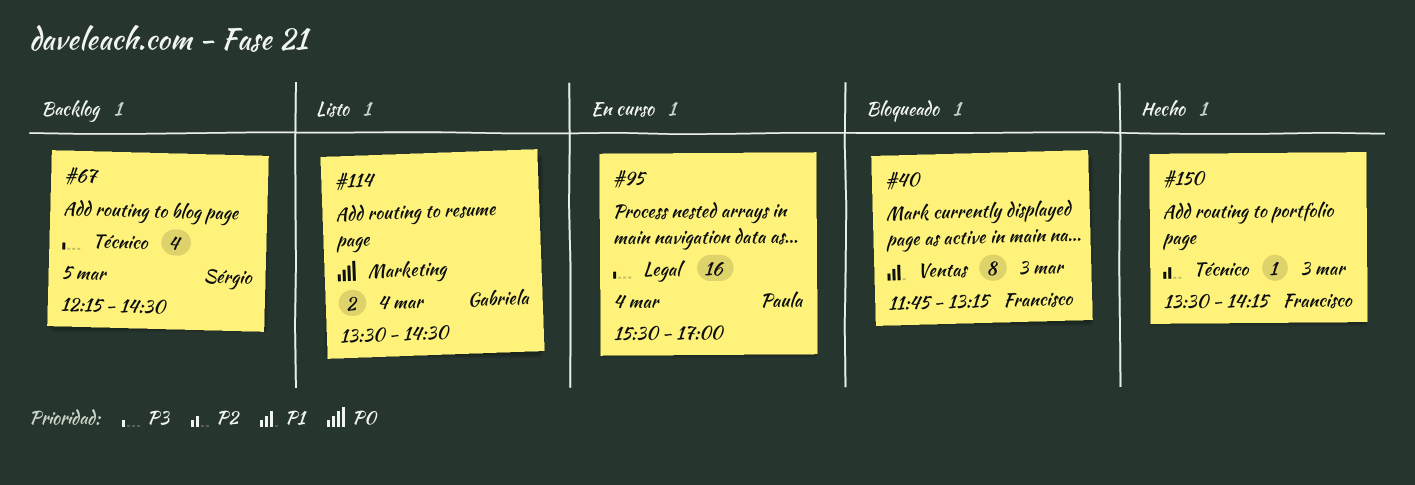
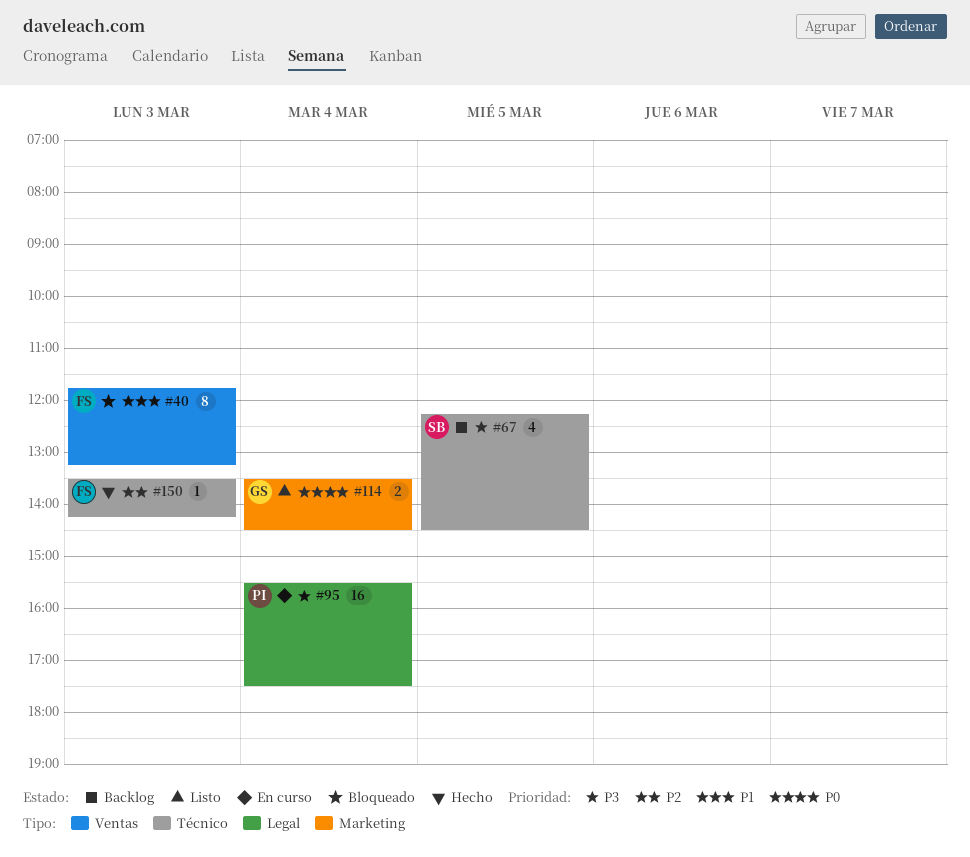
#95, ends: 17:00 -> 17:30

